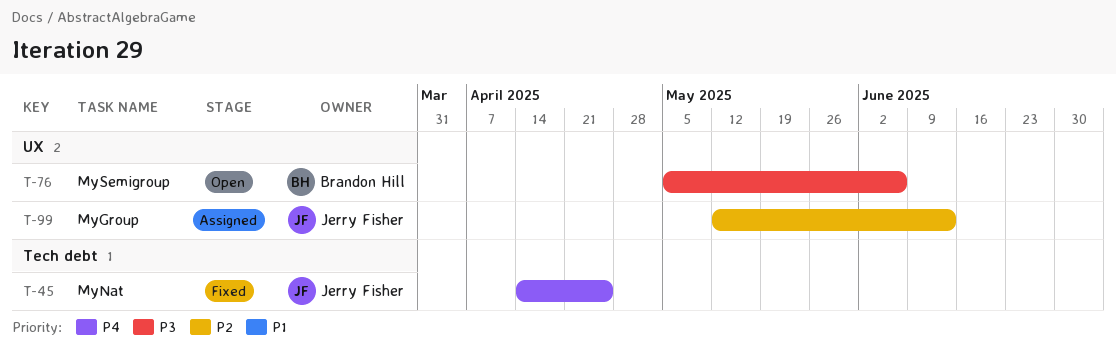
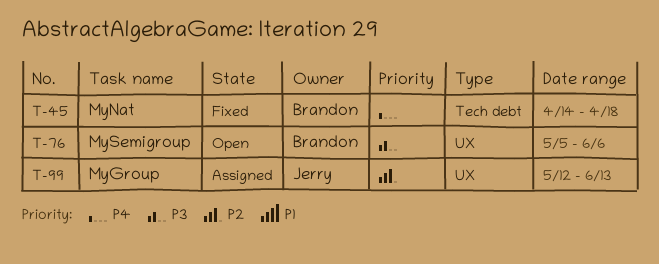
T-45, owner: Jerry Fisher -> Brandon Hill
T-45, due: Apr 25 -> Apr 18

